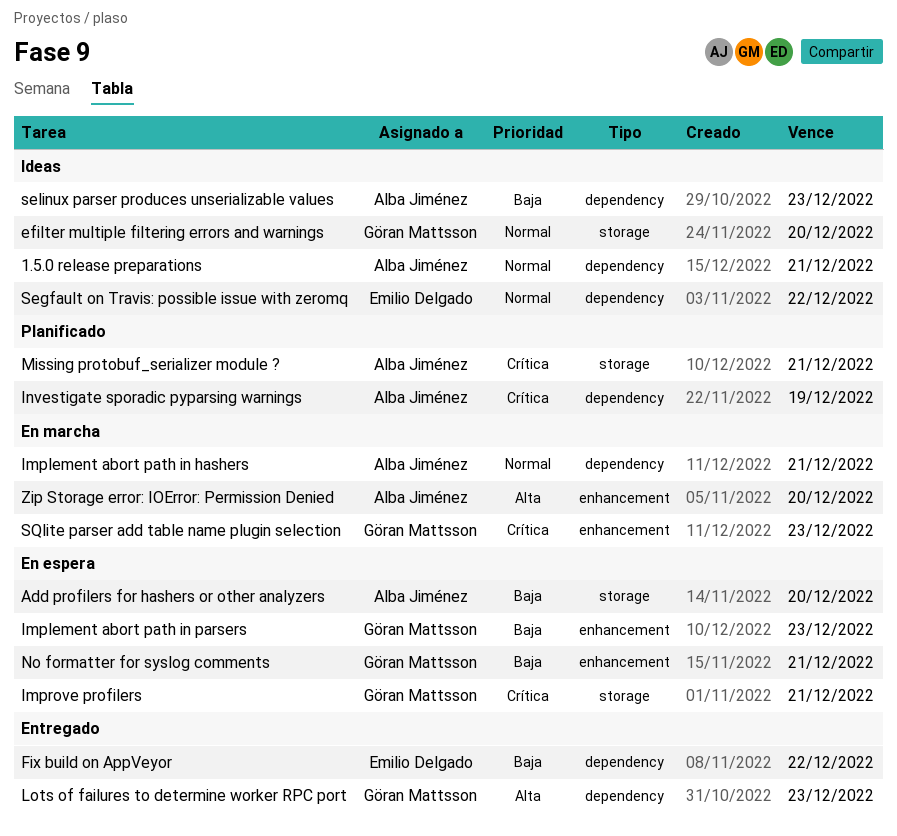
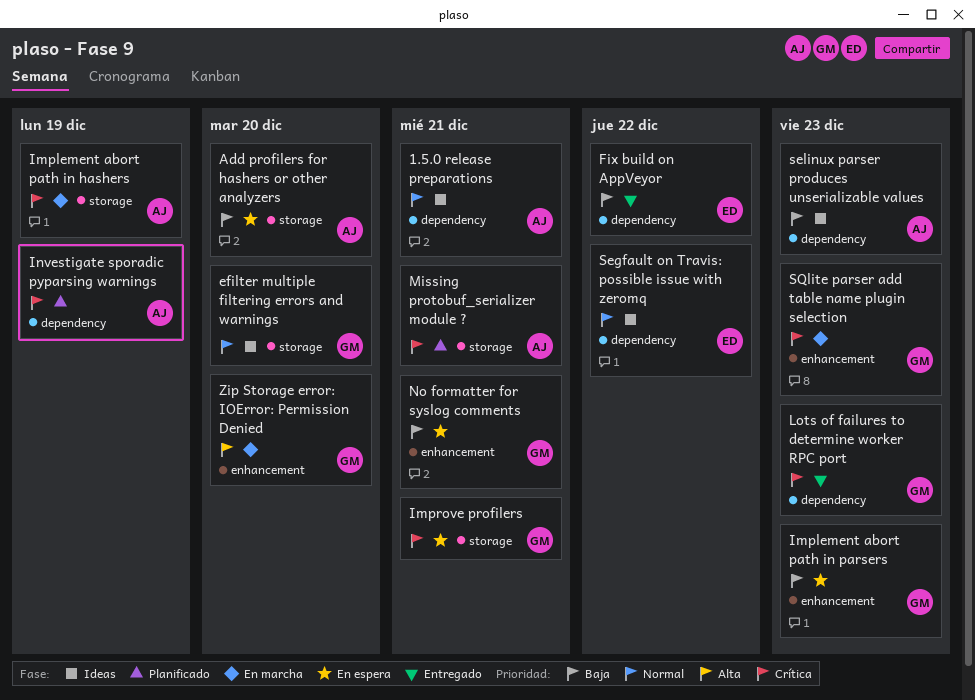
Implement abort path in hashers, priority: Normal -> Crítica
Implement abort path in hashers, label: dependency -> storage
Implement abort path in hashers, due: Dec 21 -> Dec 19
Lots of failures to determine worker RPC port, priority: Alta -> Crítica
Zip Storage error: IOError: Permission Denied, owner: Alba Jiménez -> Göran Mattsson

